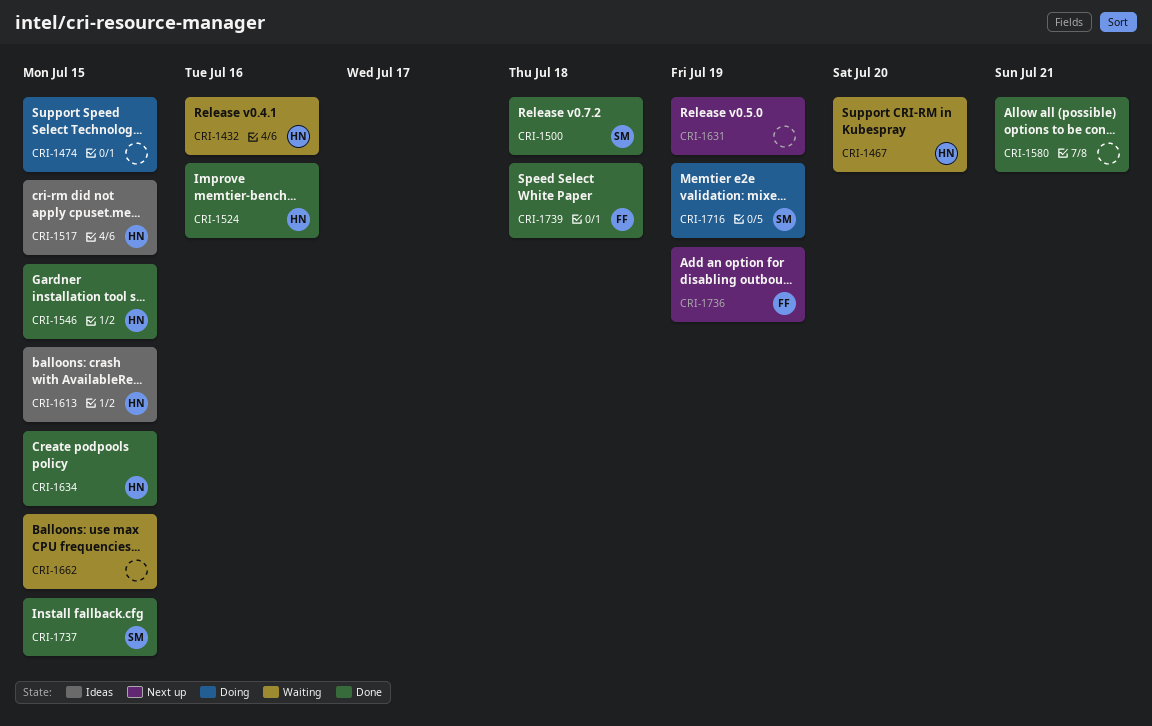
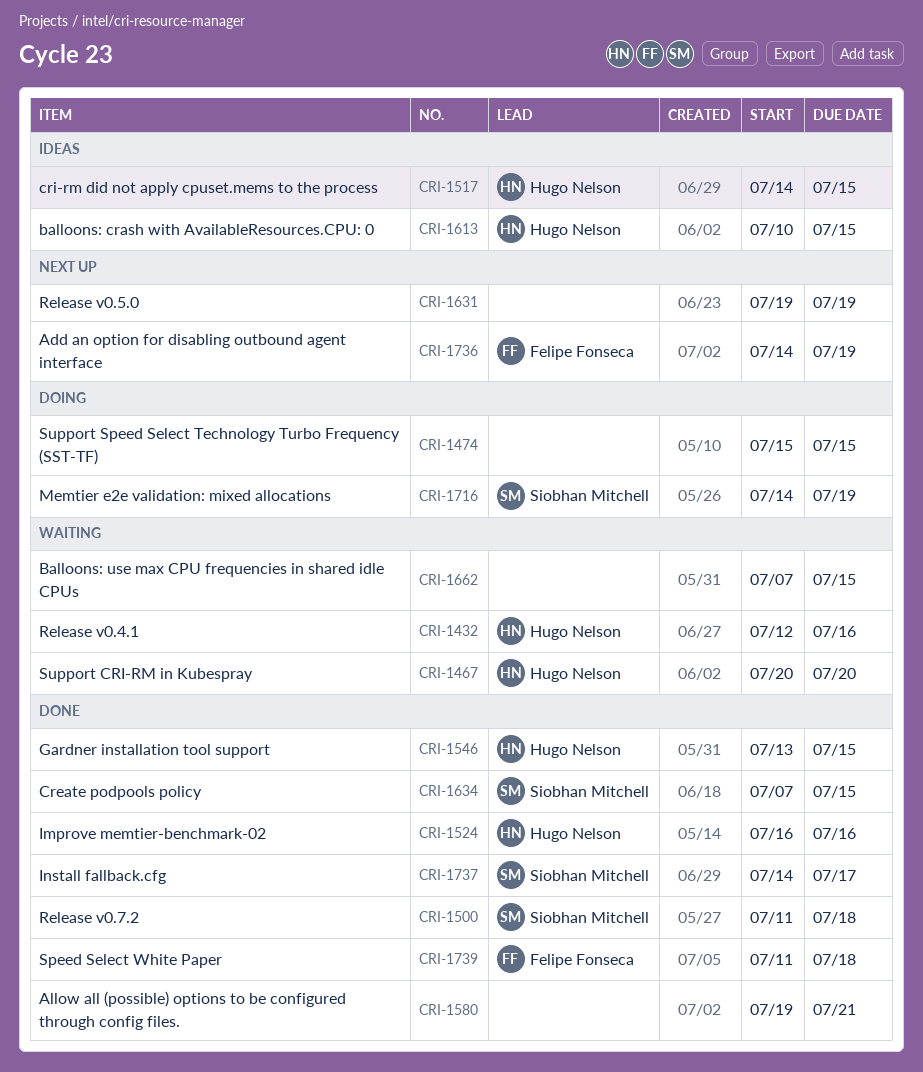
CRI-1634, owner: Hugo Nelson -> Siobhan Mitchell
CRI-1737, due: Jul 15 -> Jul 17

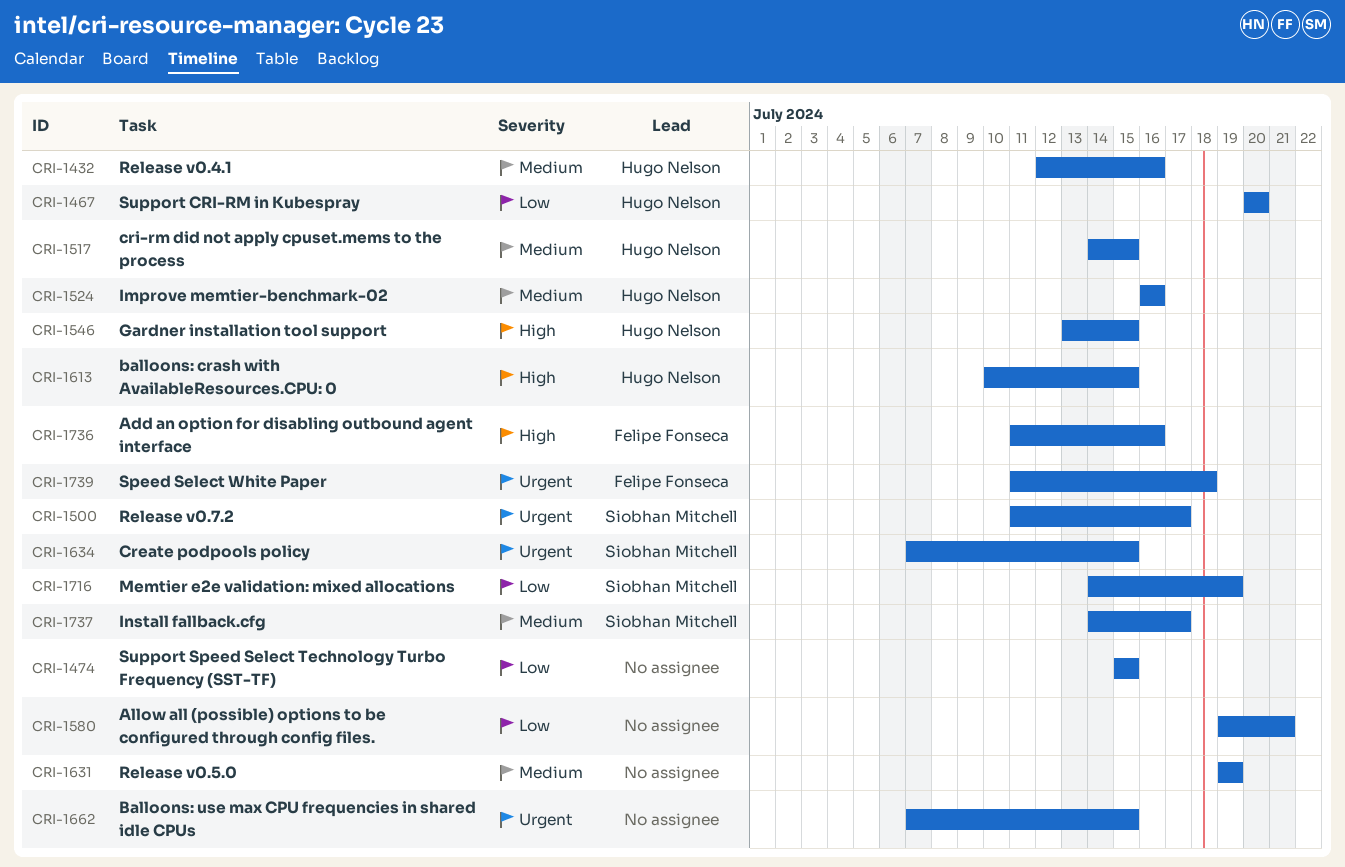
CRI-1500, due: Jul 18 -> Jul 17
CRI-1736, start: Jul 14 -> Jul 11
CRI-1736, due: Jul 19 -> Jul 16

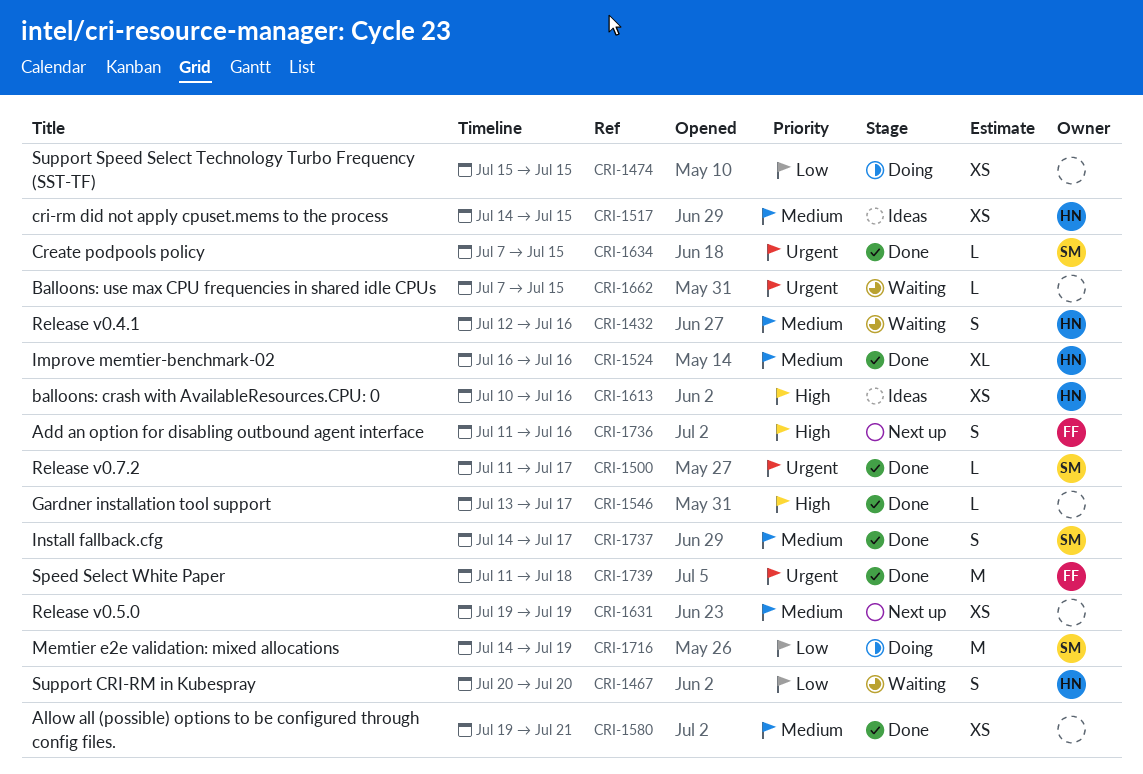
CRI-1546, owner: Hugo Nelson -> none
CRI-1546, due: Jul 15 -> Jul 17
CRI-1580, priority: Low -> Medium
CRI-1613, due: Jul 15 -> Jul 16

